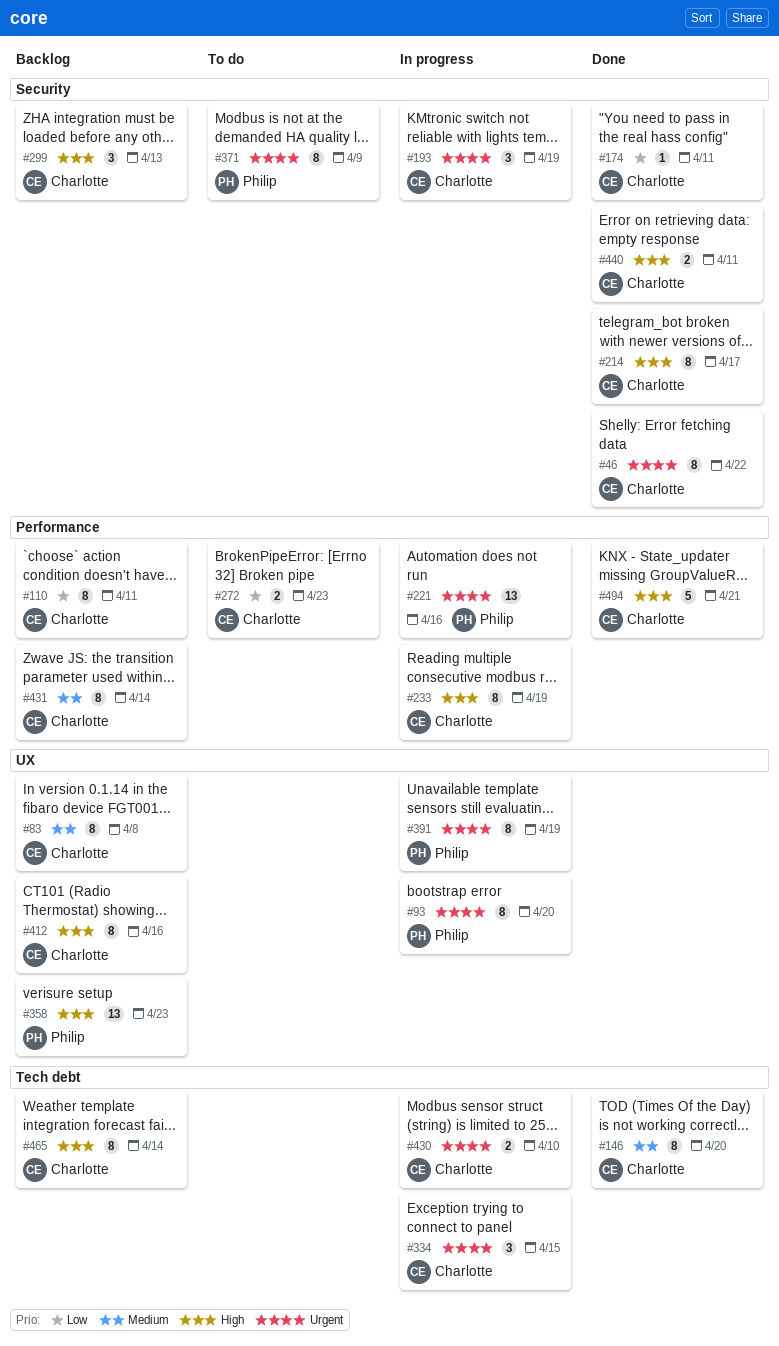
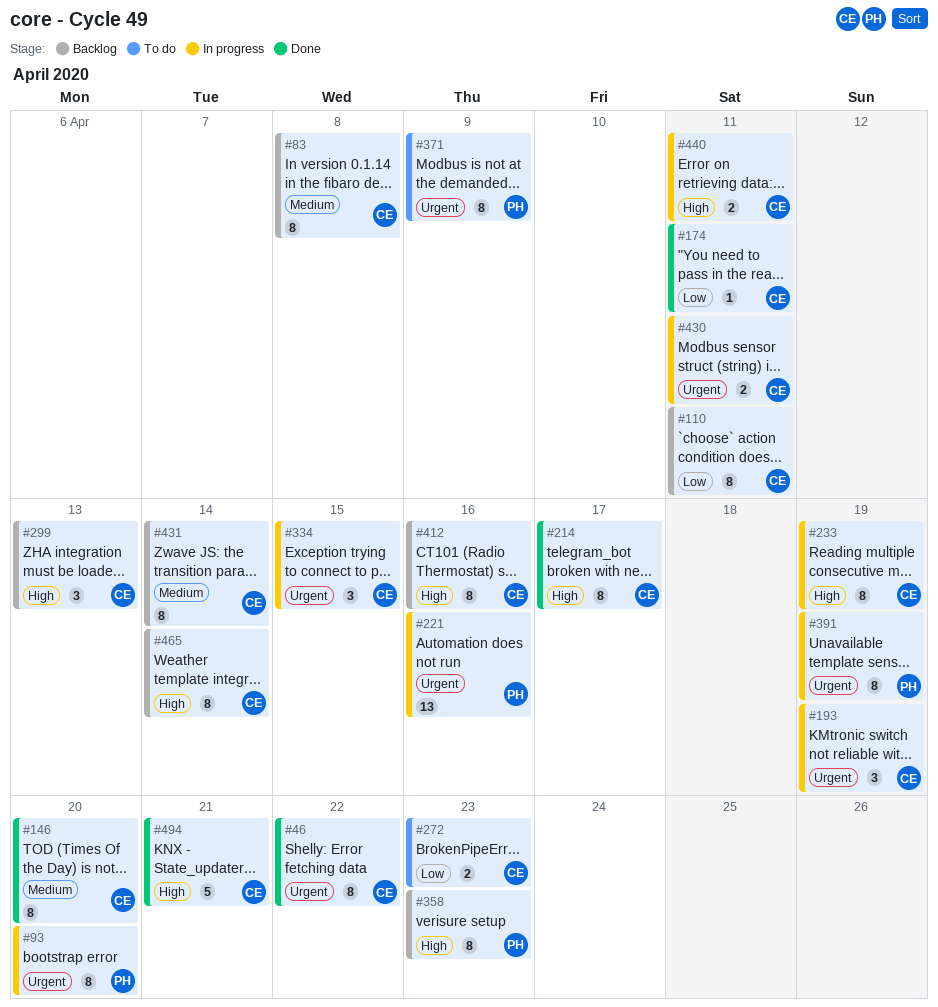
#358, estimate: 13 -> 8
#430, due: Apr 10 -> Apr 11
#440, status: Done -> In progress

